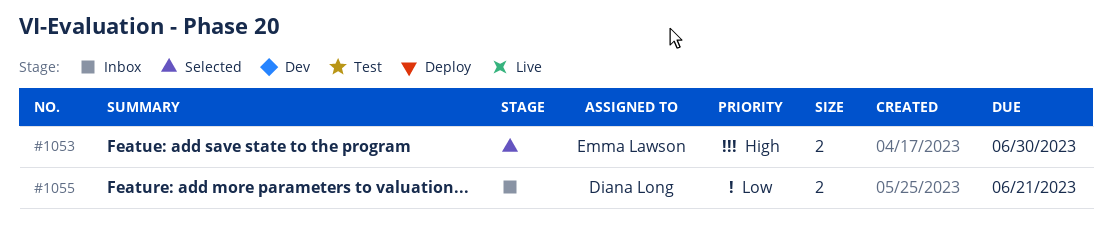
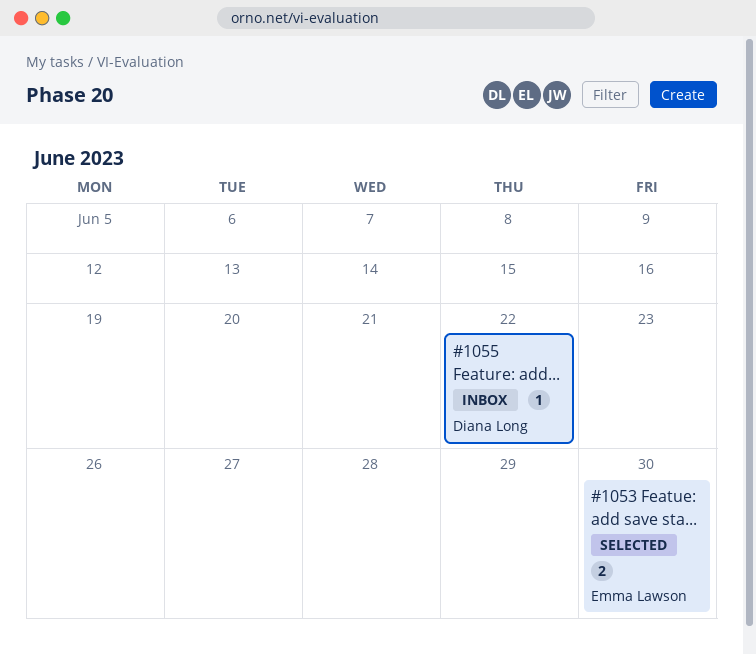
#1055, estimate: 2 -> 1
#1055, due: Jun 21 -> Jun 22

